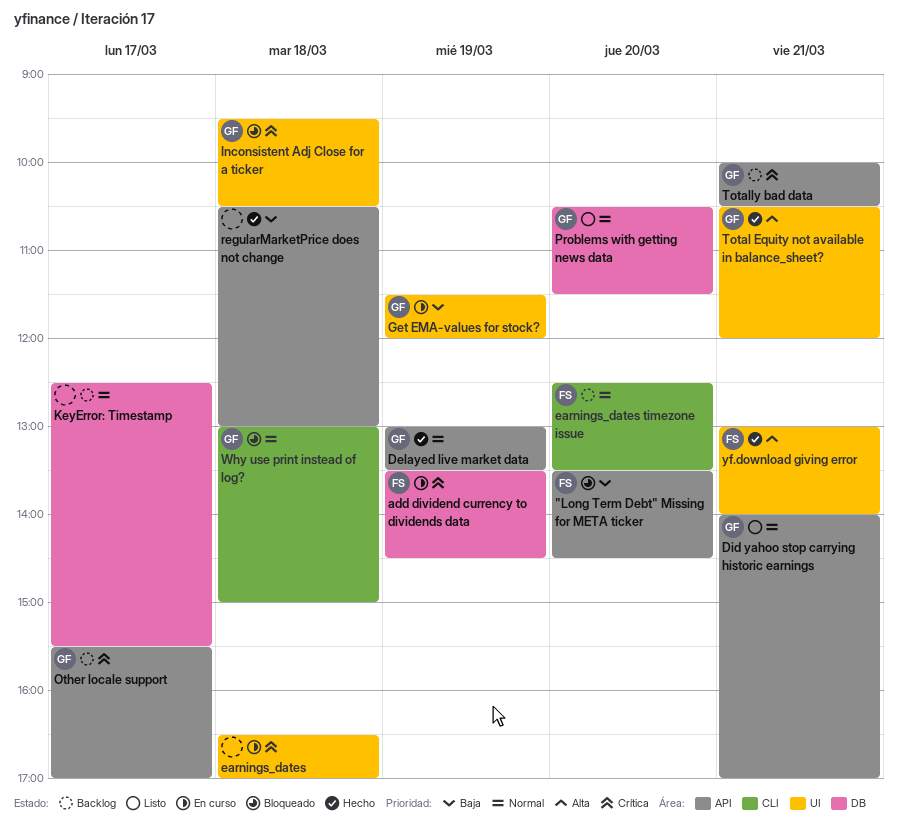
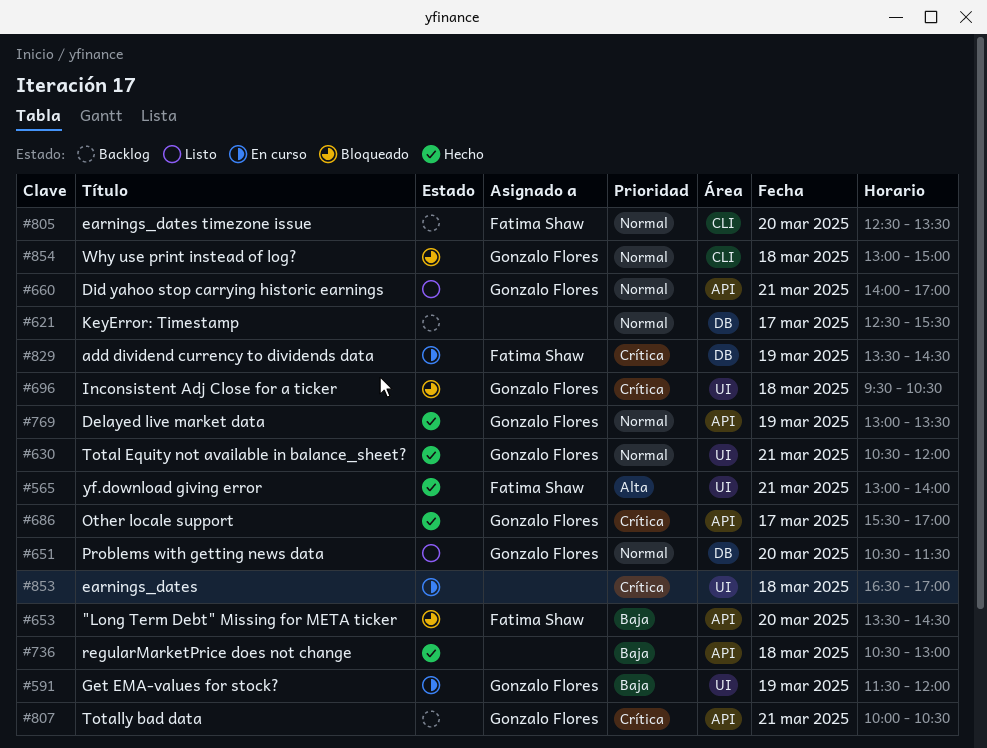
Other locale support, status: Backlog -> Hecho
Total Equity not available in balance_sheet?, priority: Alta -> Normal

